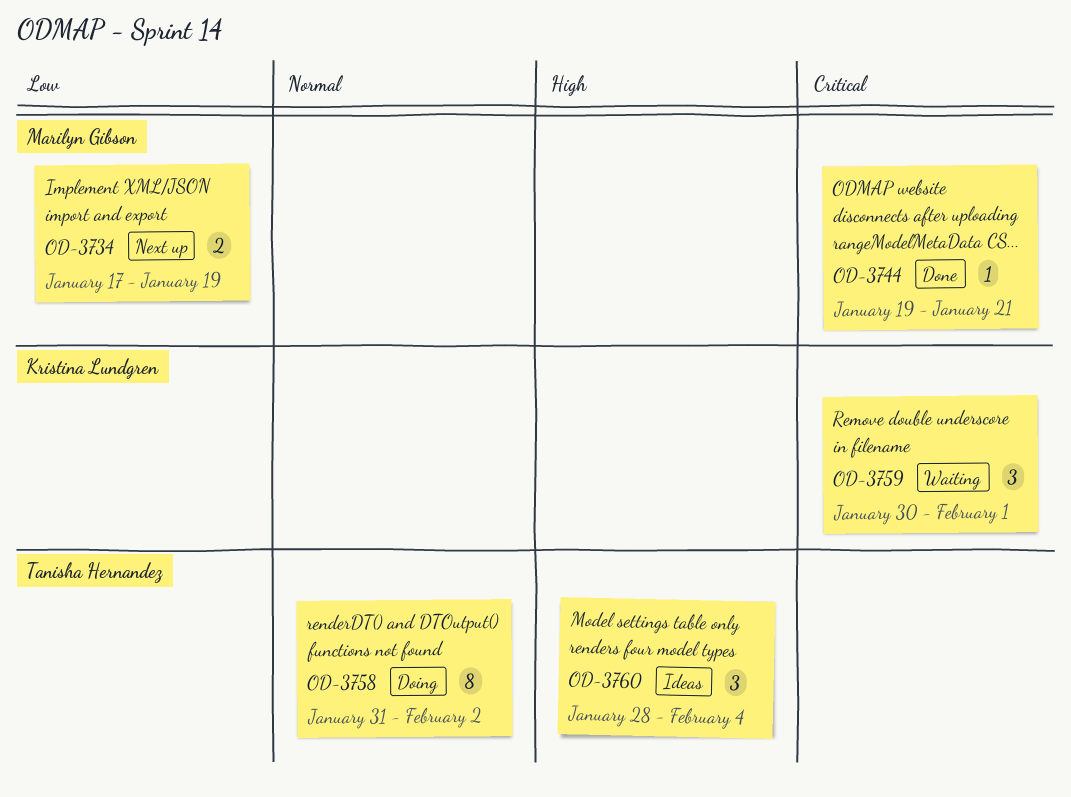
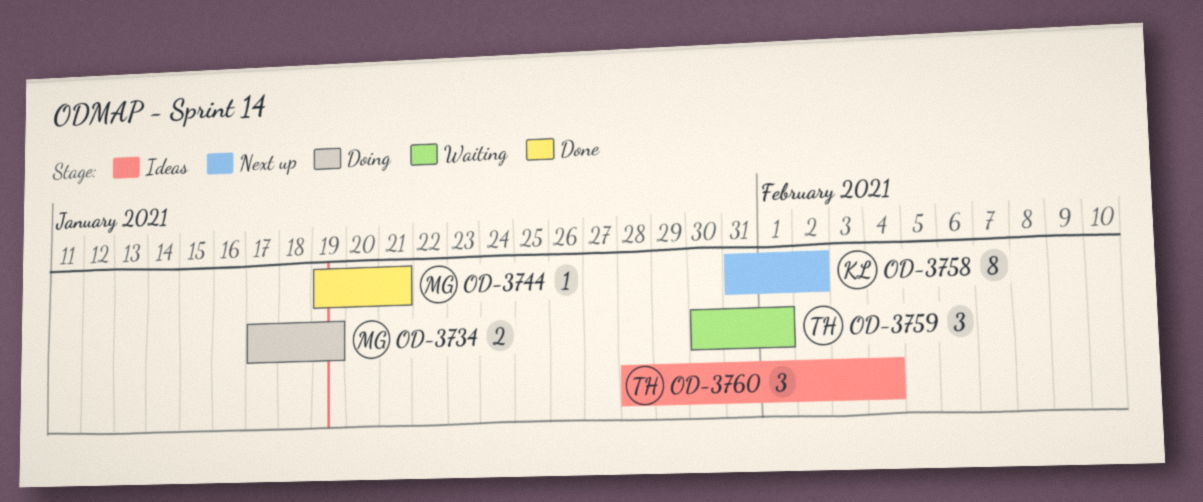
OD-3734, status: Next up -> Doing
OD-3758, status: Doing -> Next up
OD-3758, owner: Tanisha Hernandez -> Kristina Lundgren
OD-3759, owner: Kristina Lundgren -> Tanisha Hernandez

